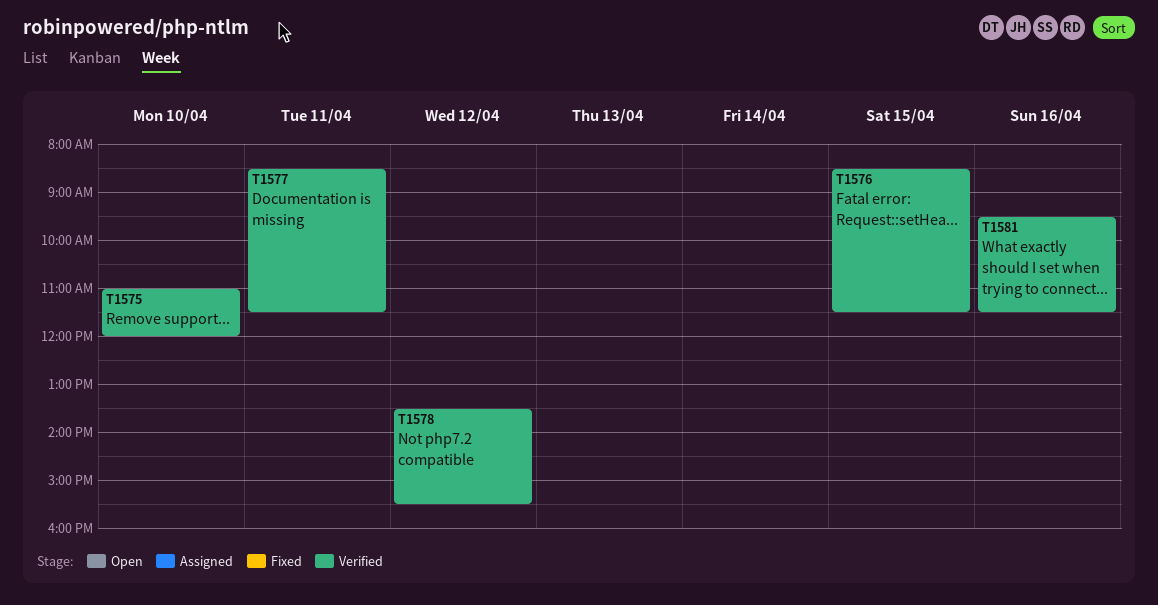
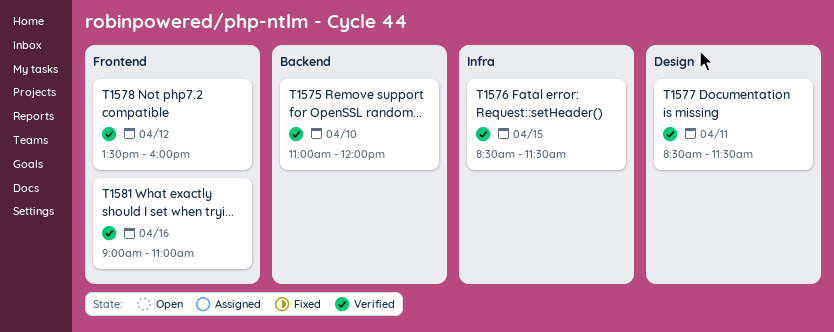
T1578, ends: 15:30 -> 16:00
T1581, begins: 09:30 -> 09:00
T1581, ends: 11:30 -> 11:00

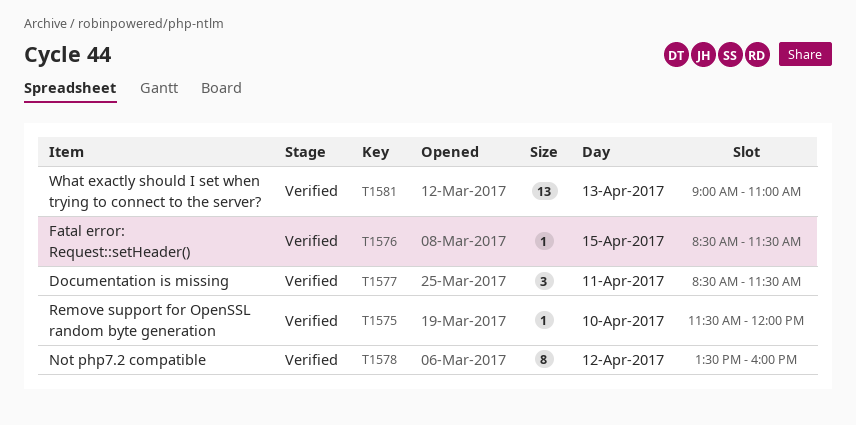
T1575, begins: 11:00 -> 11:30
T1581, day: Apr 16 -> Apr 13

